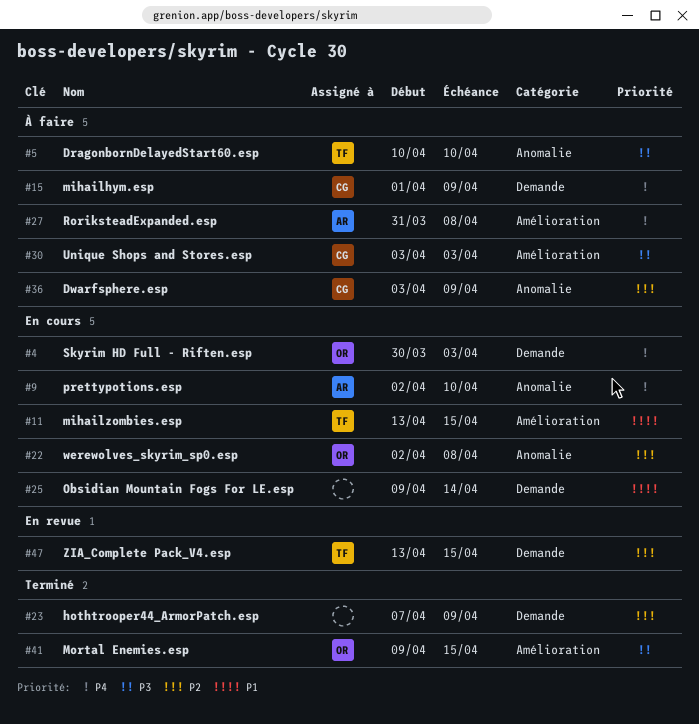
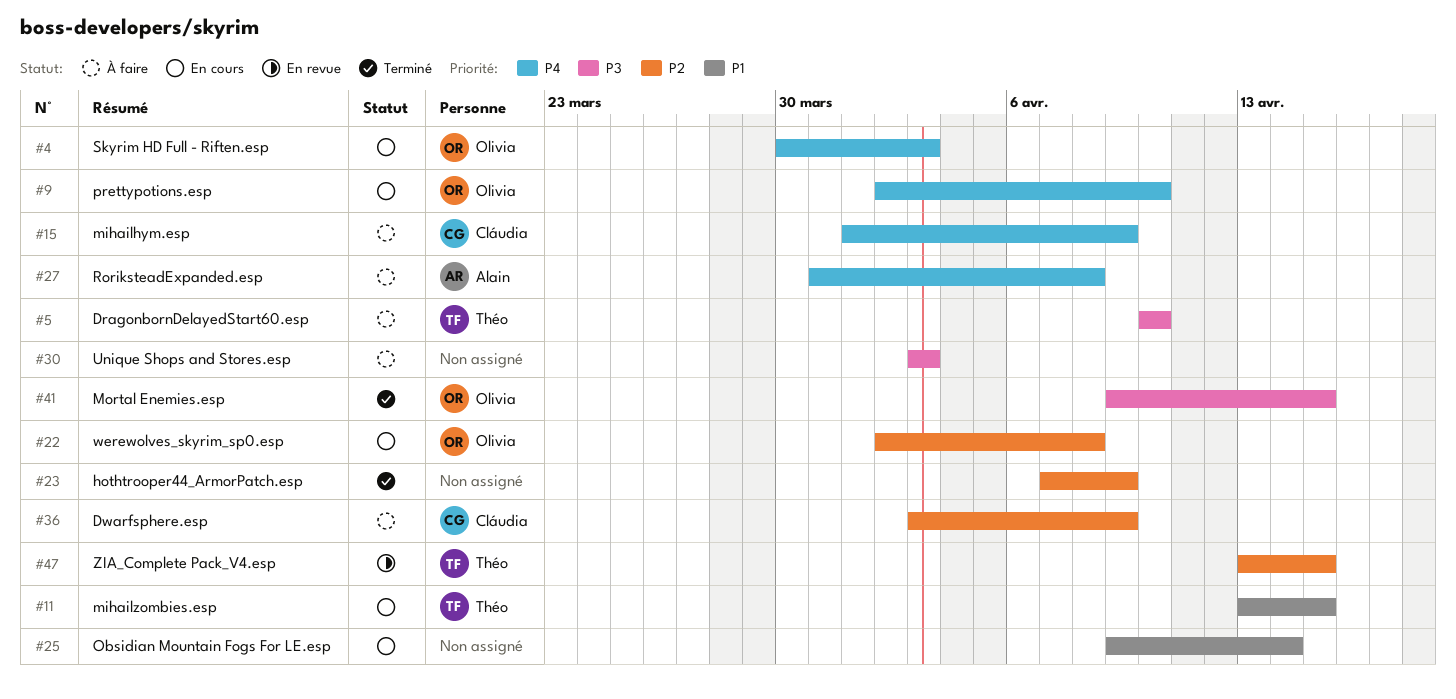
#9, owner: Alain -> Olivia
#30, owner: Cláudia -> none

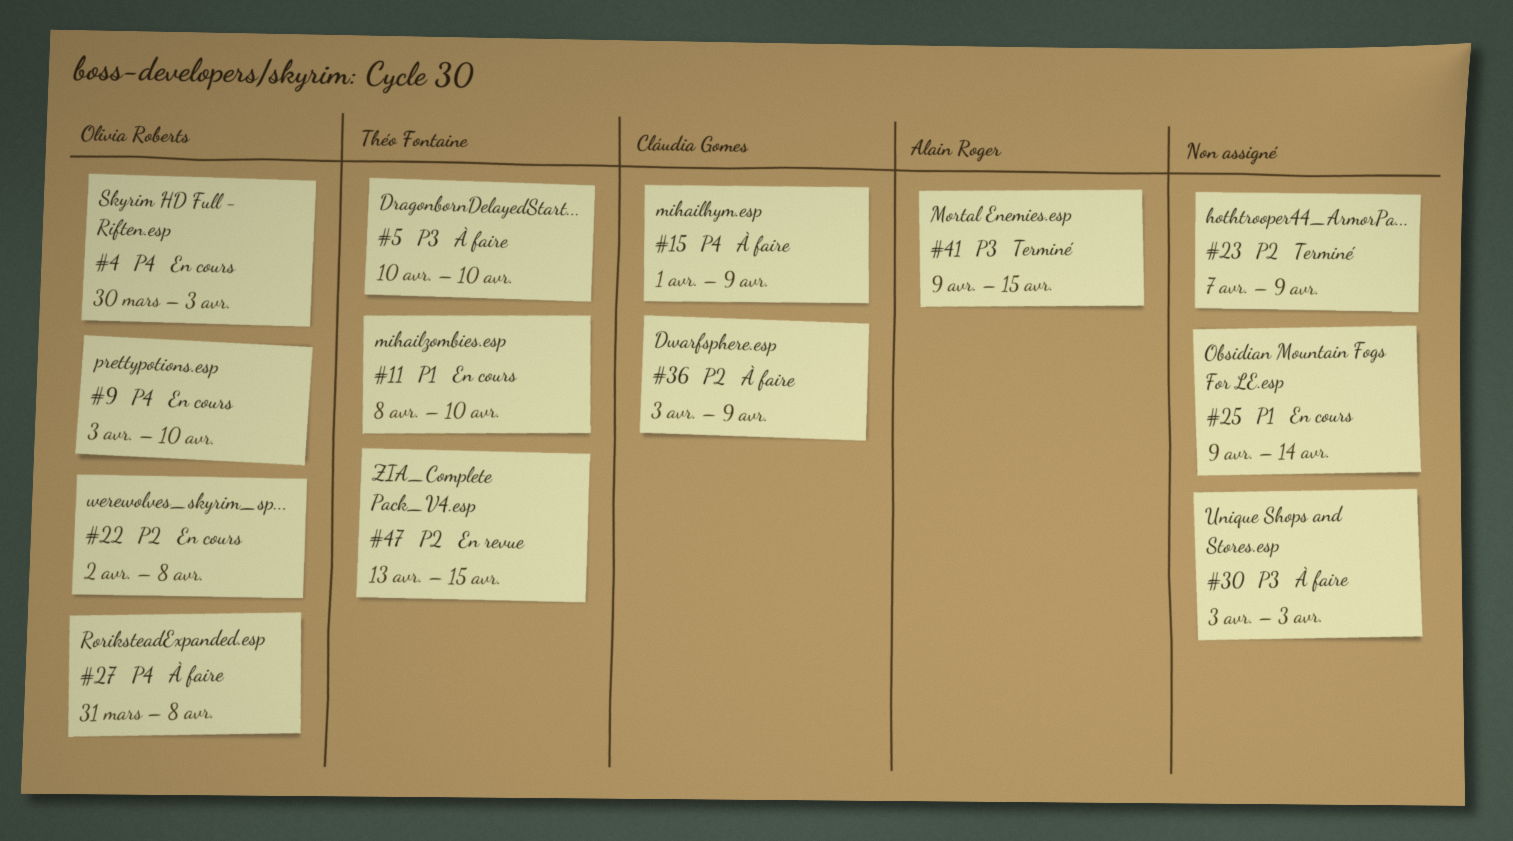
#9, start: Apr 2 -> Apr 3
#11, start: Apr 13 -> Apr 8
#11, due: Apr 15 -> Apr 10
#27, owner: Alain Roger -> Olivia Roberts
#41, owner: Olivia Roberts -> Alain Roger

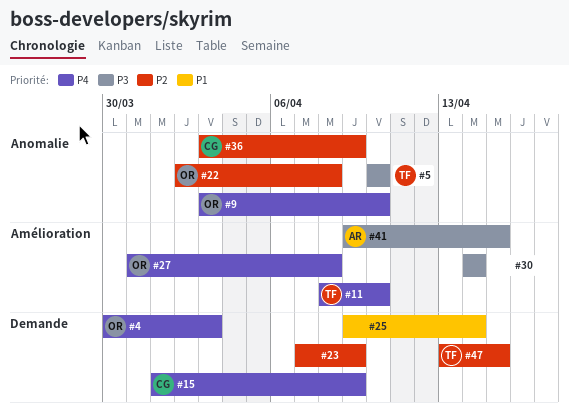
#11, priority: P1 -> P4
#30, start: Apr 3 -> Apr 14
#30, due: Apr 3 -> Apr 14

